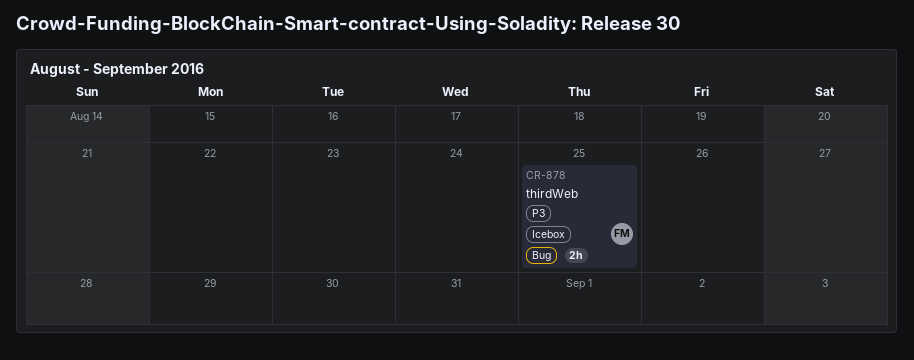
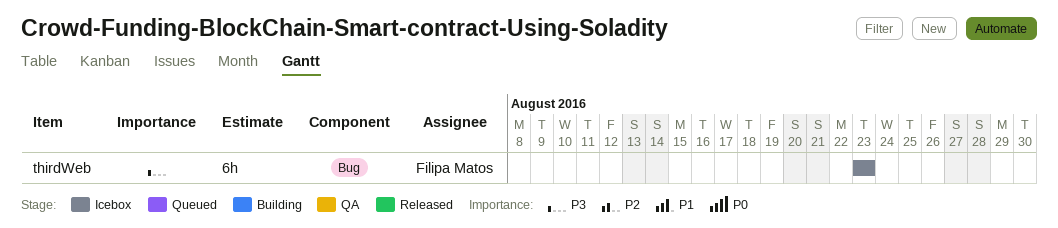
thirdWeb, estimate: 2h -> 6h
thirdWeb, due: Aug 25 -> Aug 23

